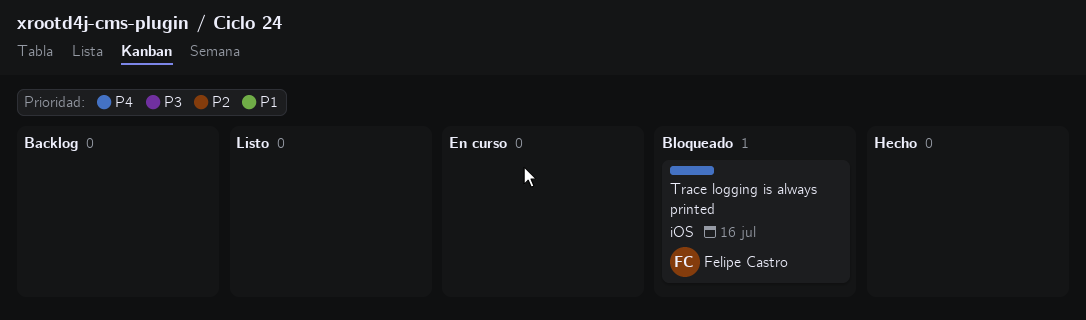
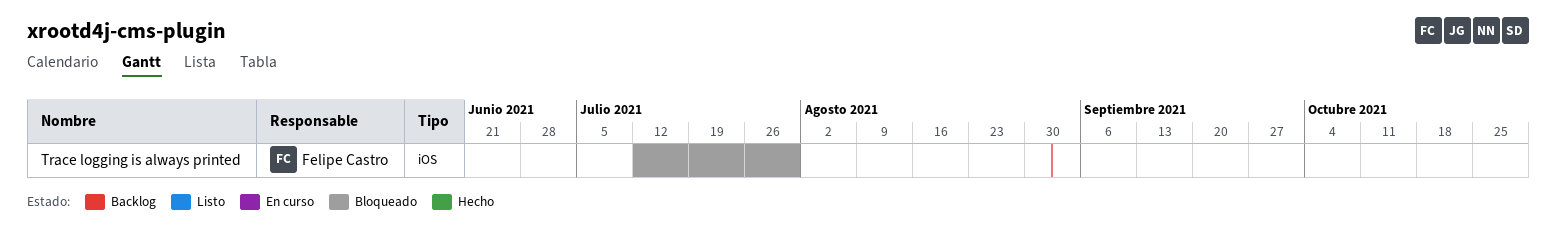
Trace logging is always printed, due: Jul 16 -> Jul 30

